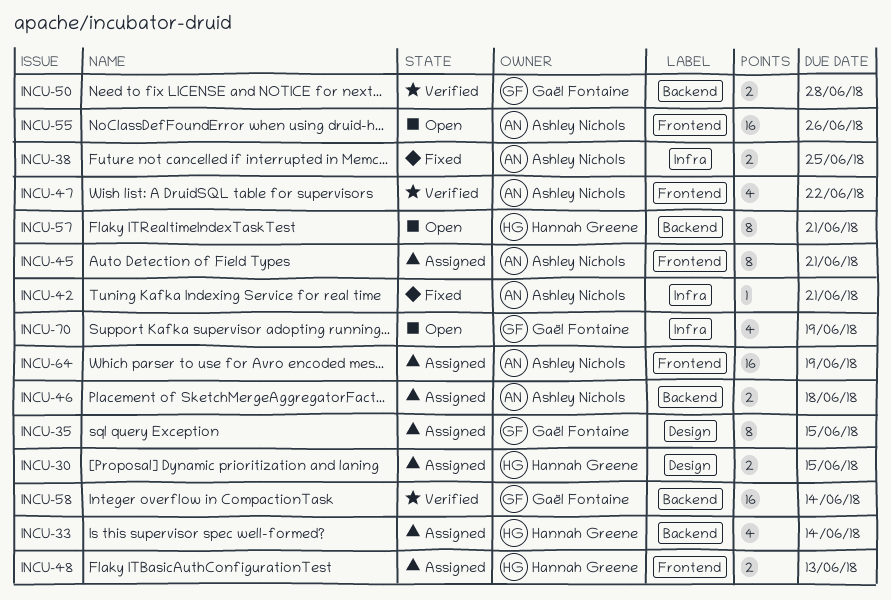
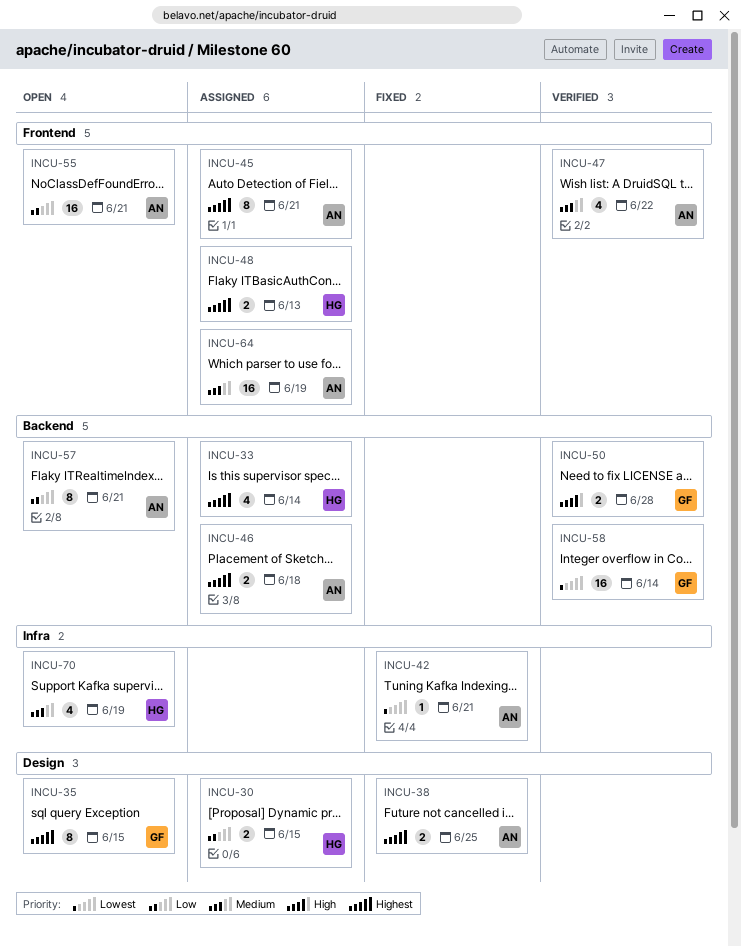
INCU-35, status: Assigned -> Open
INCU-38, label: Infra -> Design
INCU-55, due: Jun 26 -> Jun 21
INCU-57, owner: Hannah Greene -> Ashley Nichols
INCU-70, owner: Gaël Fontaine -> Hannah Greene

